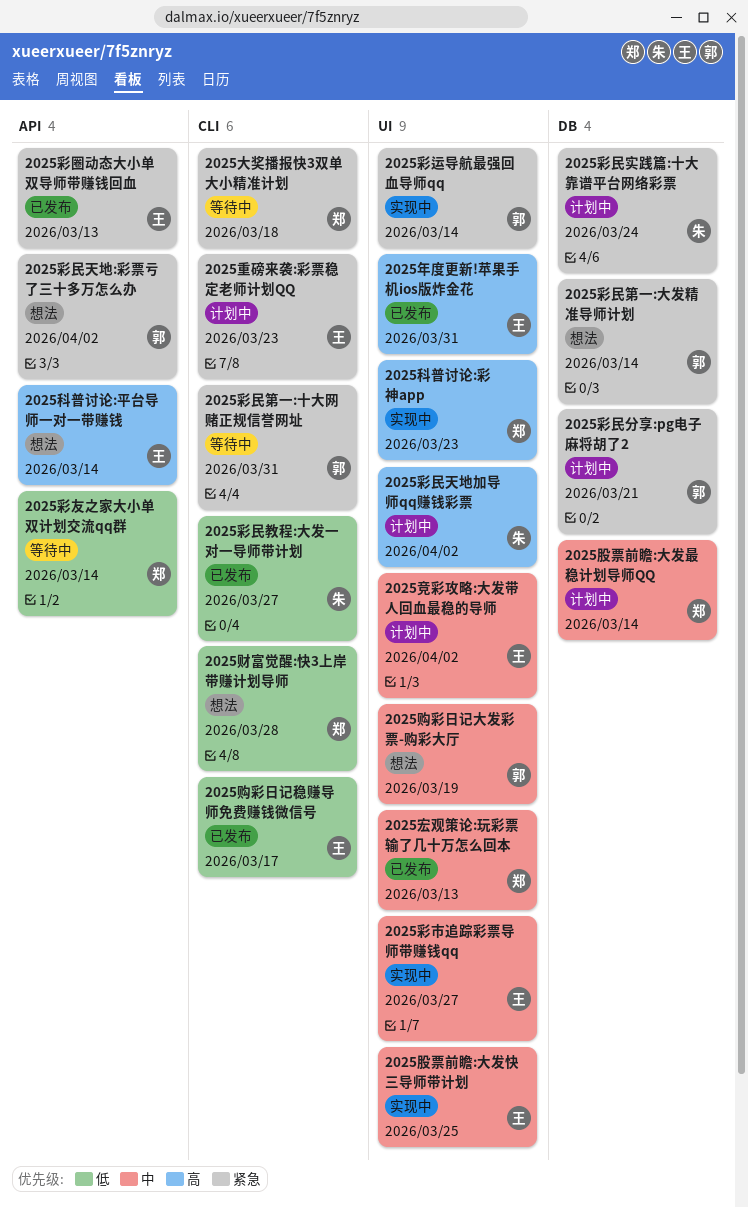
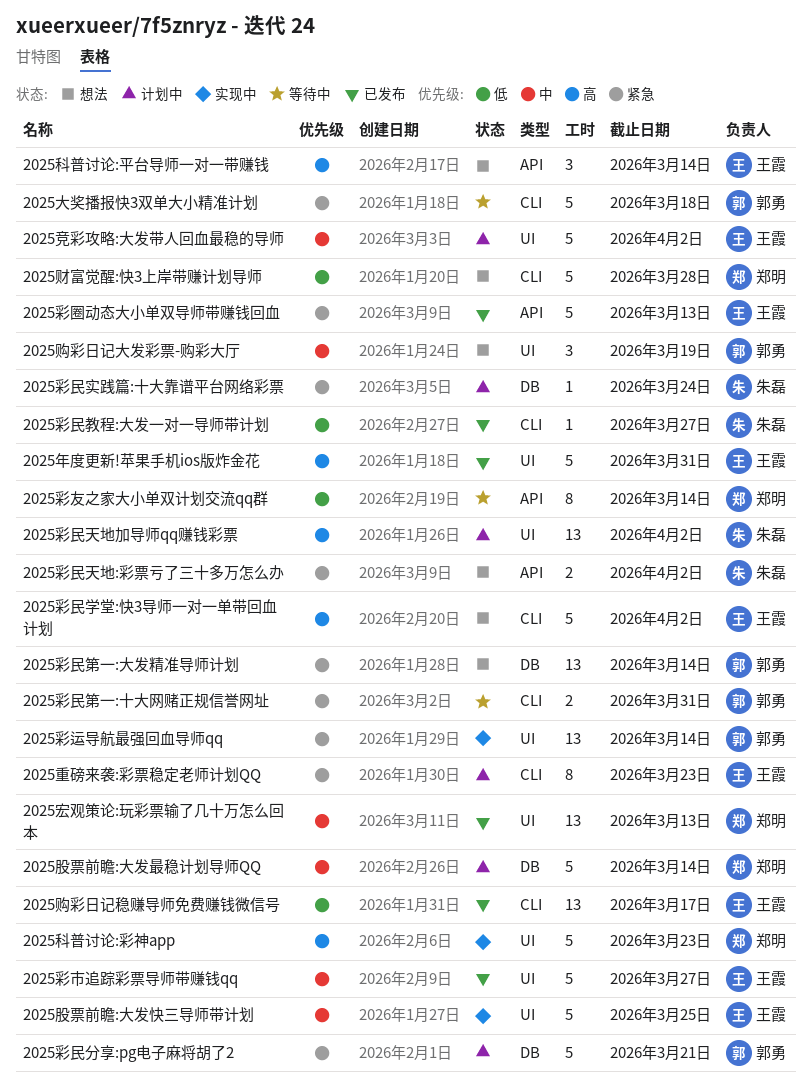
2025大奖播报快3双单大小精准计划, owner: 郑明 -> 郭勇
2025彩市追踪彩票导师带赚钱qq, status: 实现中 -> 已发布
2025彩民天地:彩票亏了三十多万怎么办, owner: 郭勇 -> 朱磊
2025彩民学堂:快3导师一对一单带回血计划: none -> present

